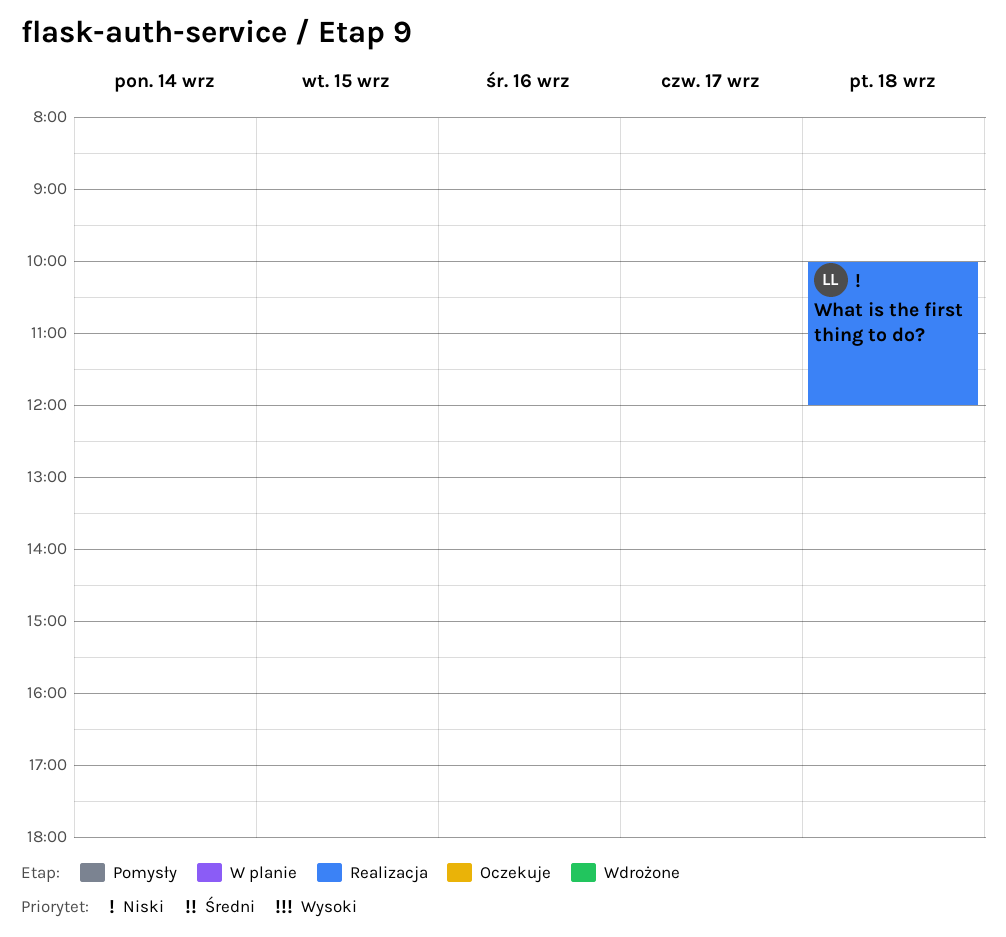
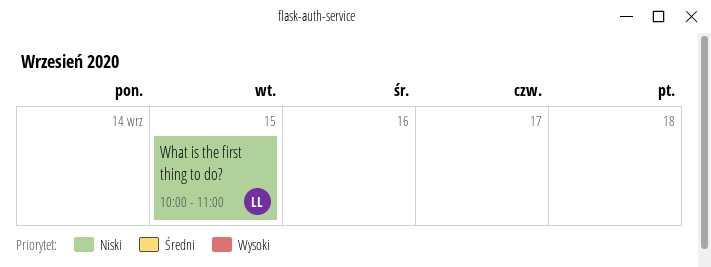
What is the first thing to do?, day: Sep 18 -> Sep 15
What is the first thing to do?, ends: 12:00 -> 11:00

